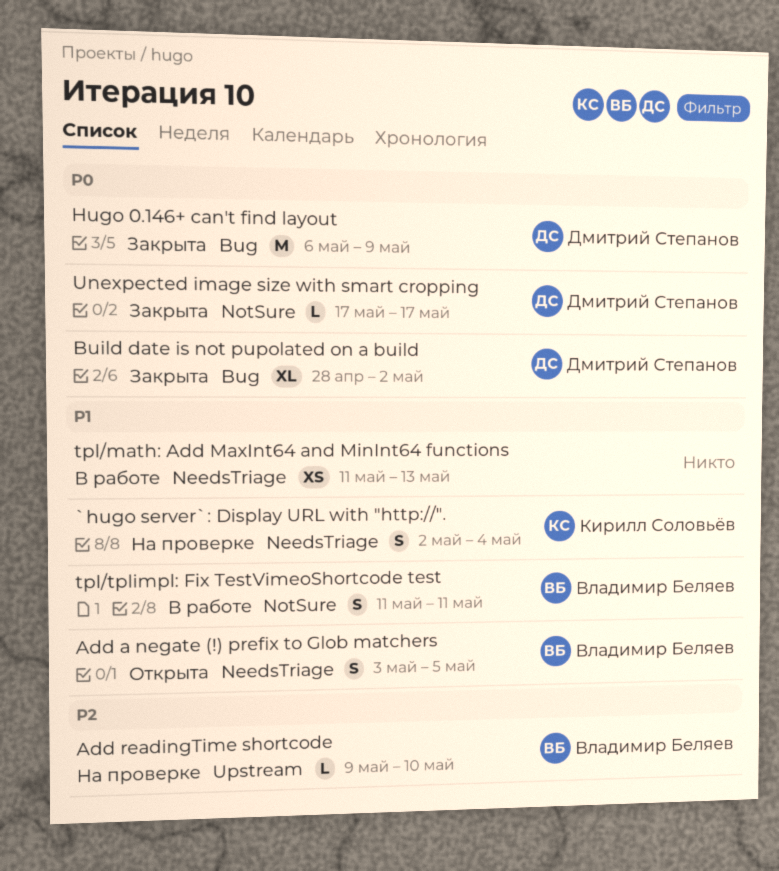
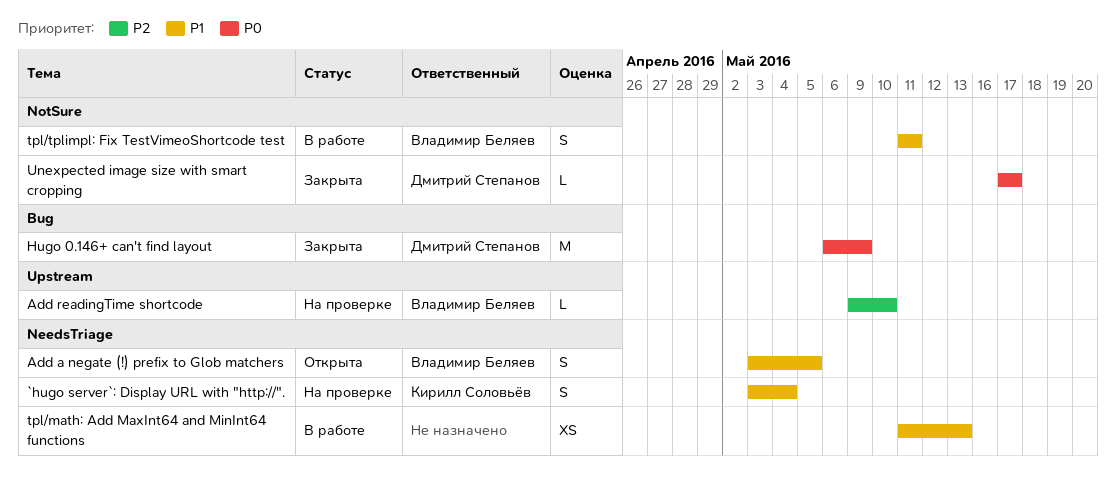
`hugo server`: Display URL with "http://"., start: May 2 -> May 3
Build date is not pupolated on a build: present -> none

